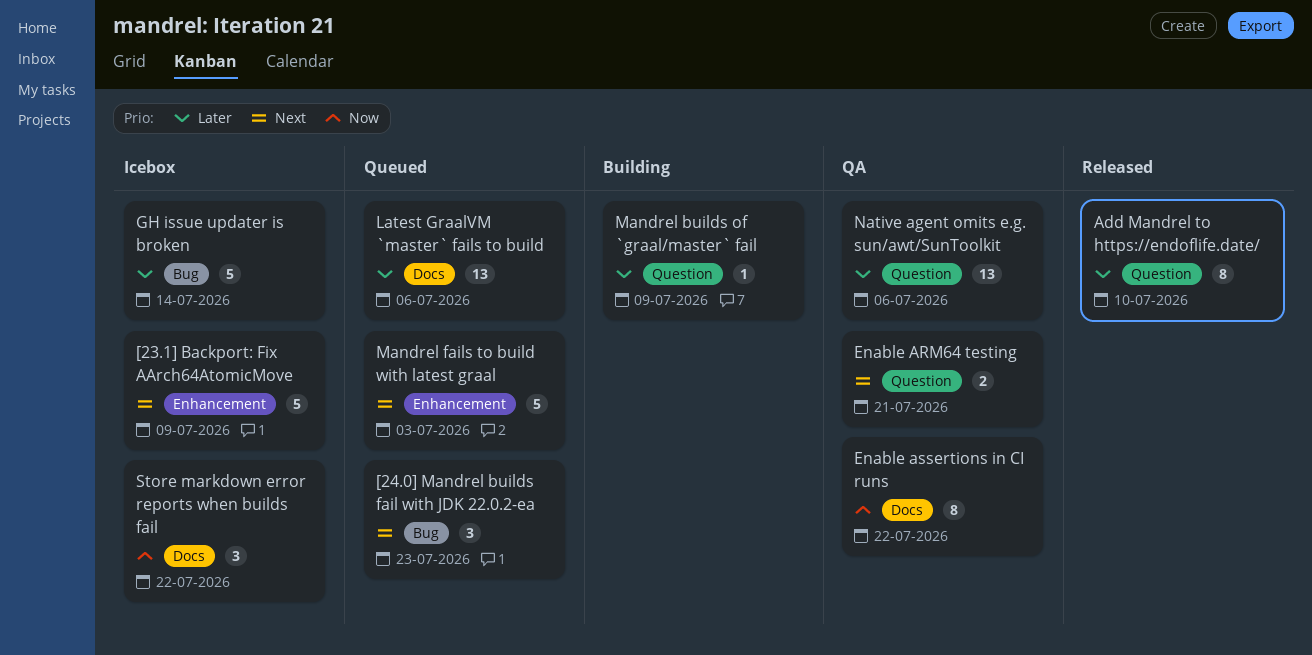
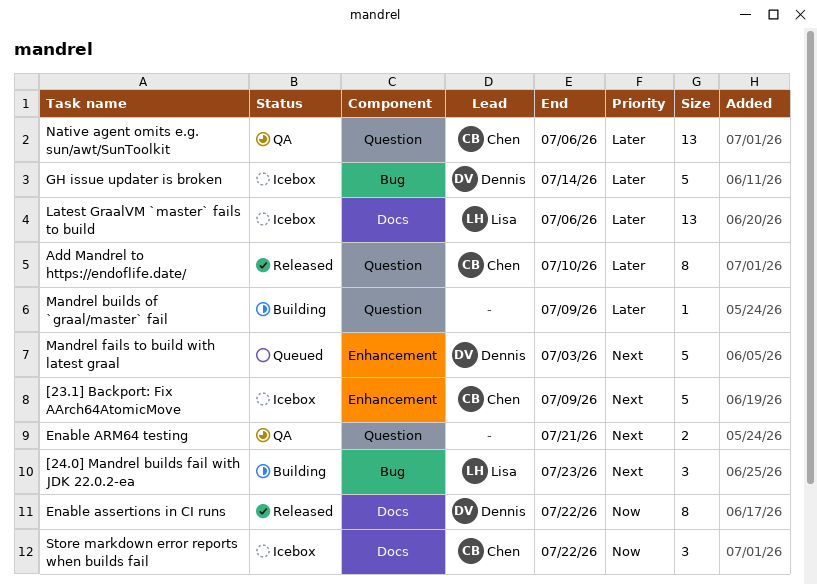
[24.0] Mandrel builds fail with JDK 22.0.2-ea, status: Queued -> Building
Enable assertions in CI runs, status: QA -> Released
Latest GraalVM `master` fails to build, status: Queued -> Icebox

